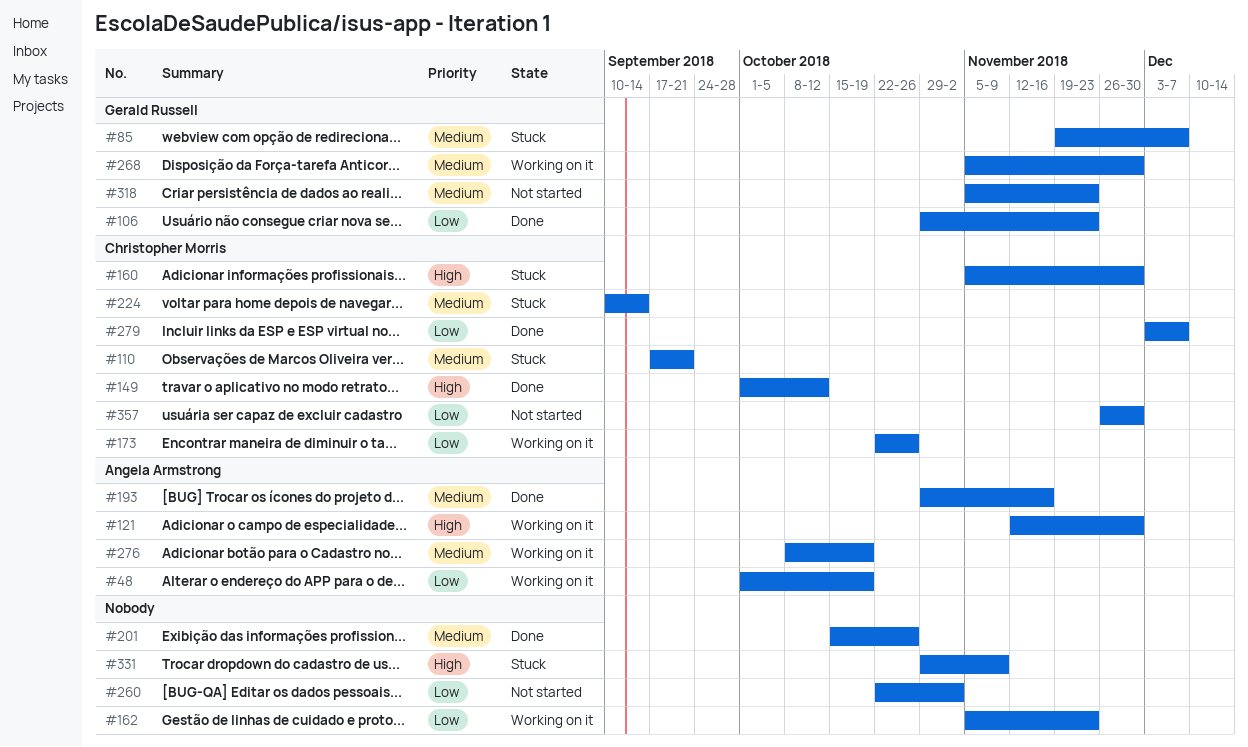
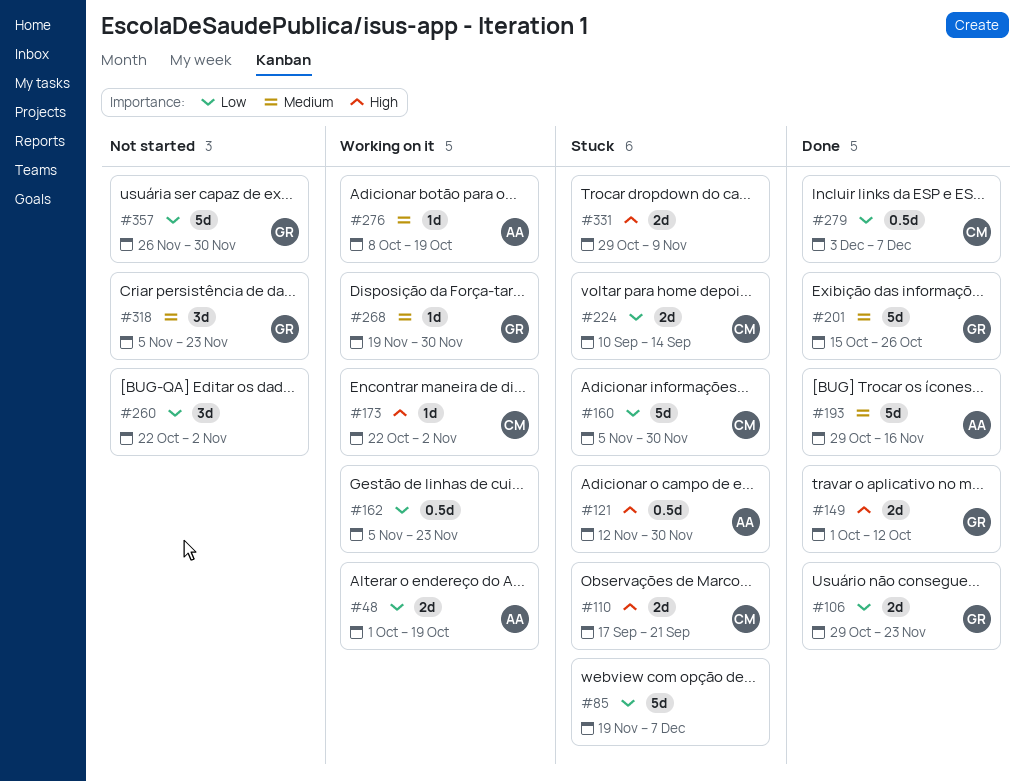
#85, owner: Gerald Russell -> none
#85, priority: Medium -> Low
#110, priority: Medium -> High
#121, status: Working on it -> Stuck
#149, owner: Christopher Morris -> Gerald Russell
#160, priority: High -> Low
#173, priority: Low -> High
#173, due: Oct 26 -> Nov 2
#201, owner: none -> Gerald Russell
#224, priority: Medium -> Low
#268, start: Nov 5 -> Nov 19
#357, owner: Christopher Morris -> Gerald Russell

